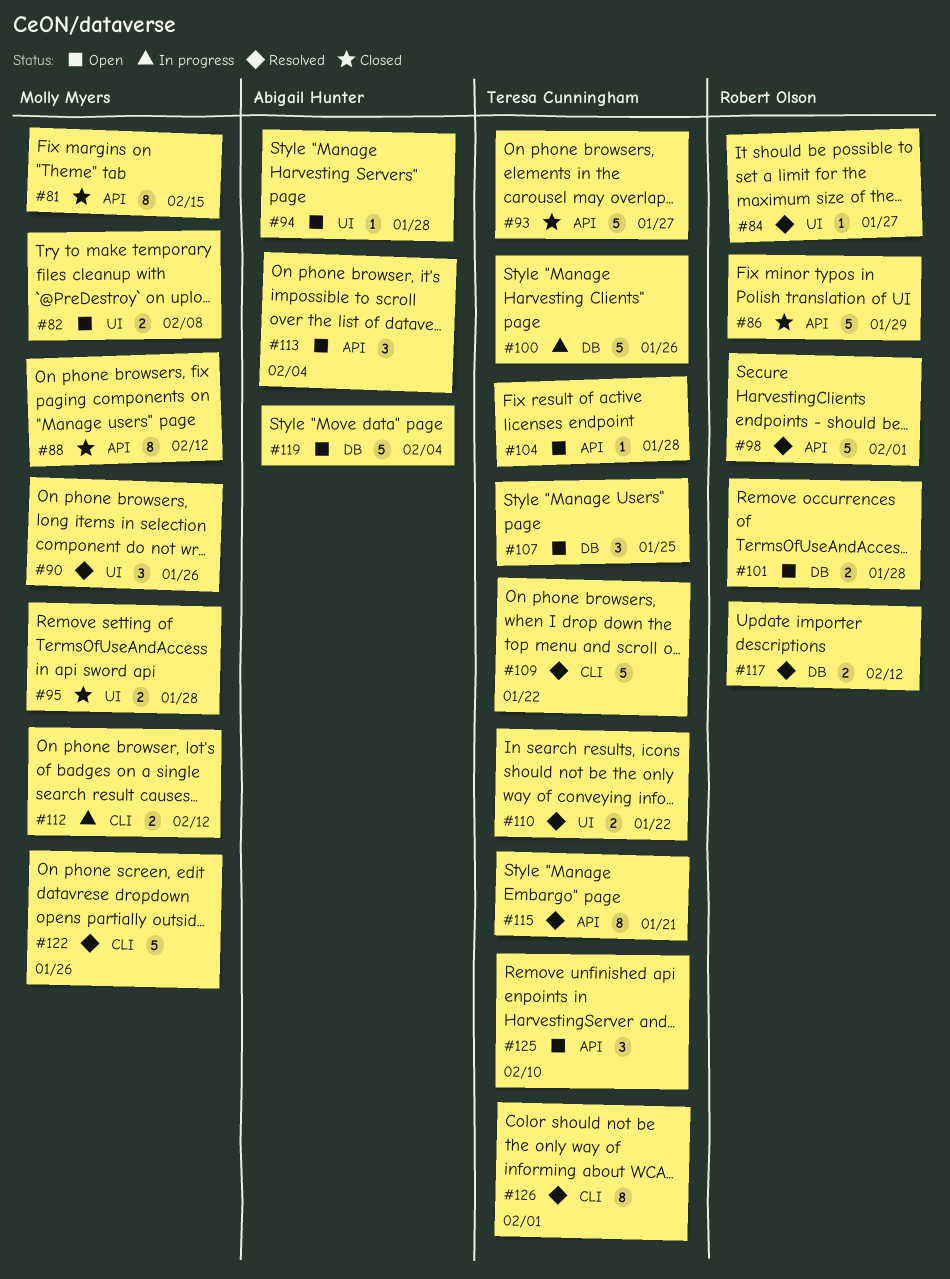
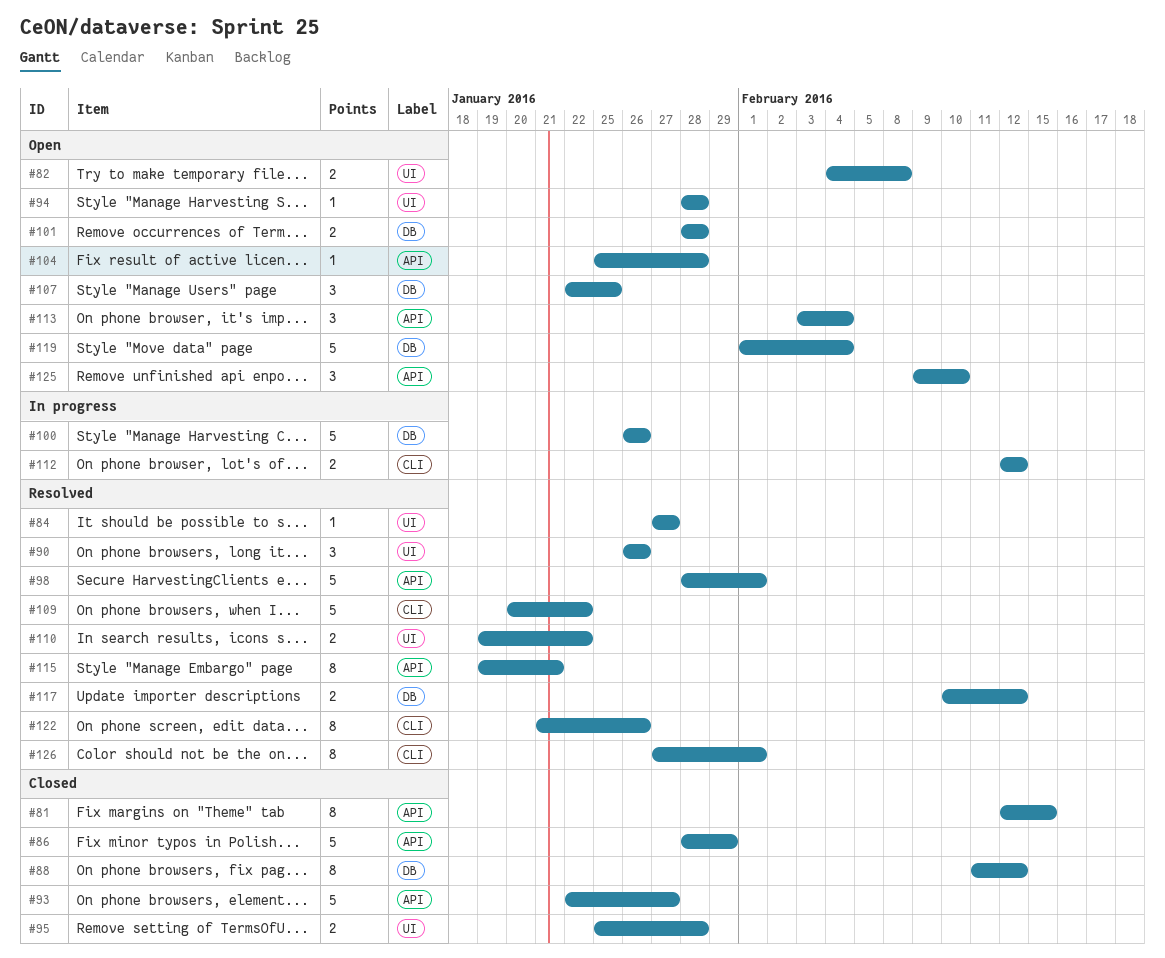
#88, label: API -> DB
#122, estimate: 5 -> 8

